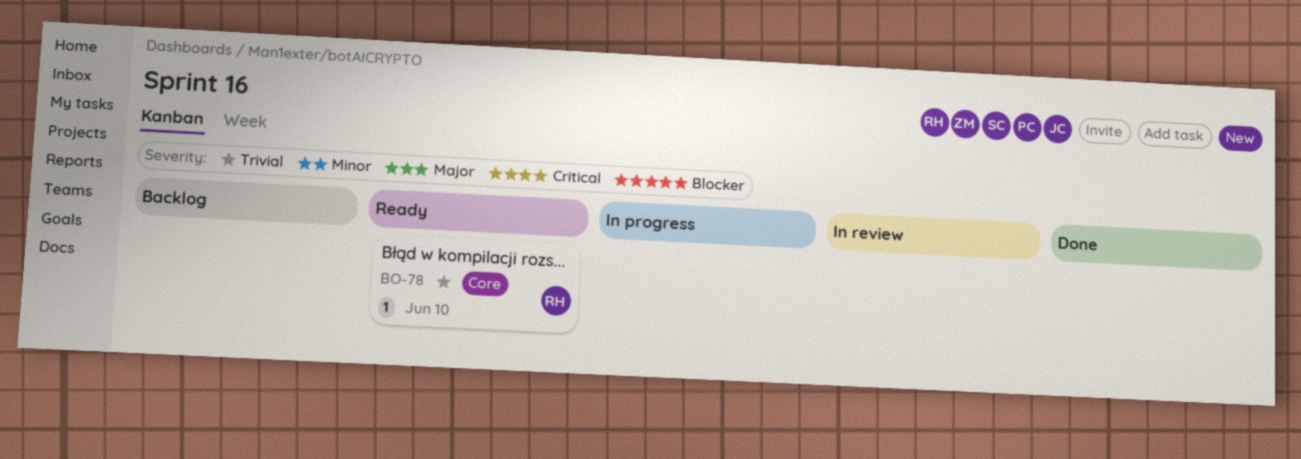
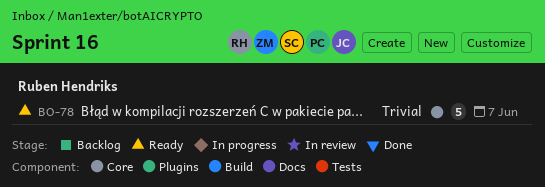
BO-78, estimate: 1 -> 5
BO-78, due: Jun 10 -> Jun 7

